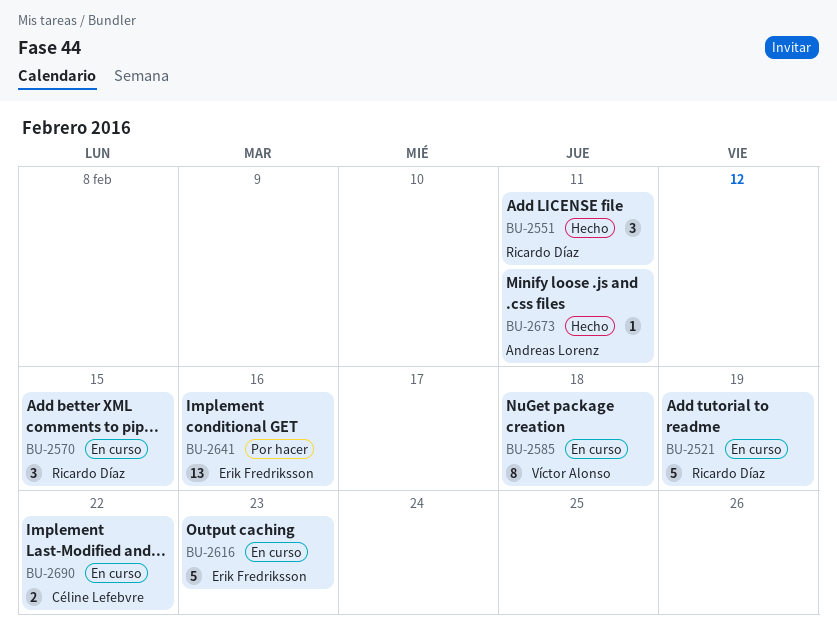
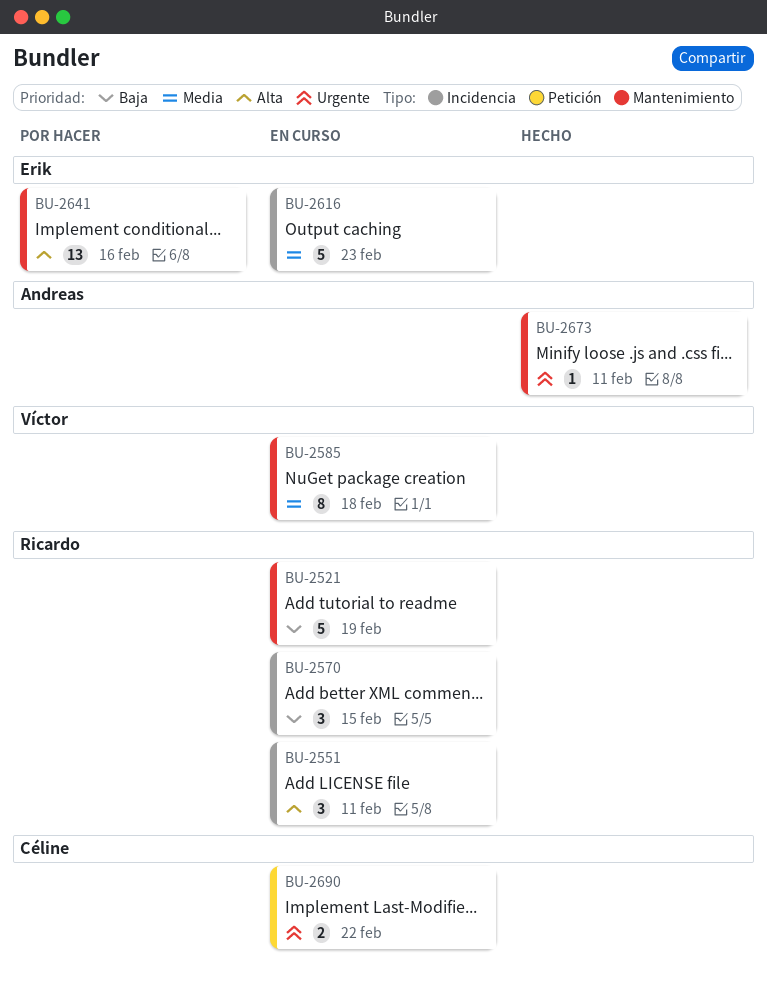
BU-2551, status: Hecho -> En curso

